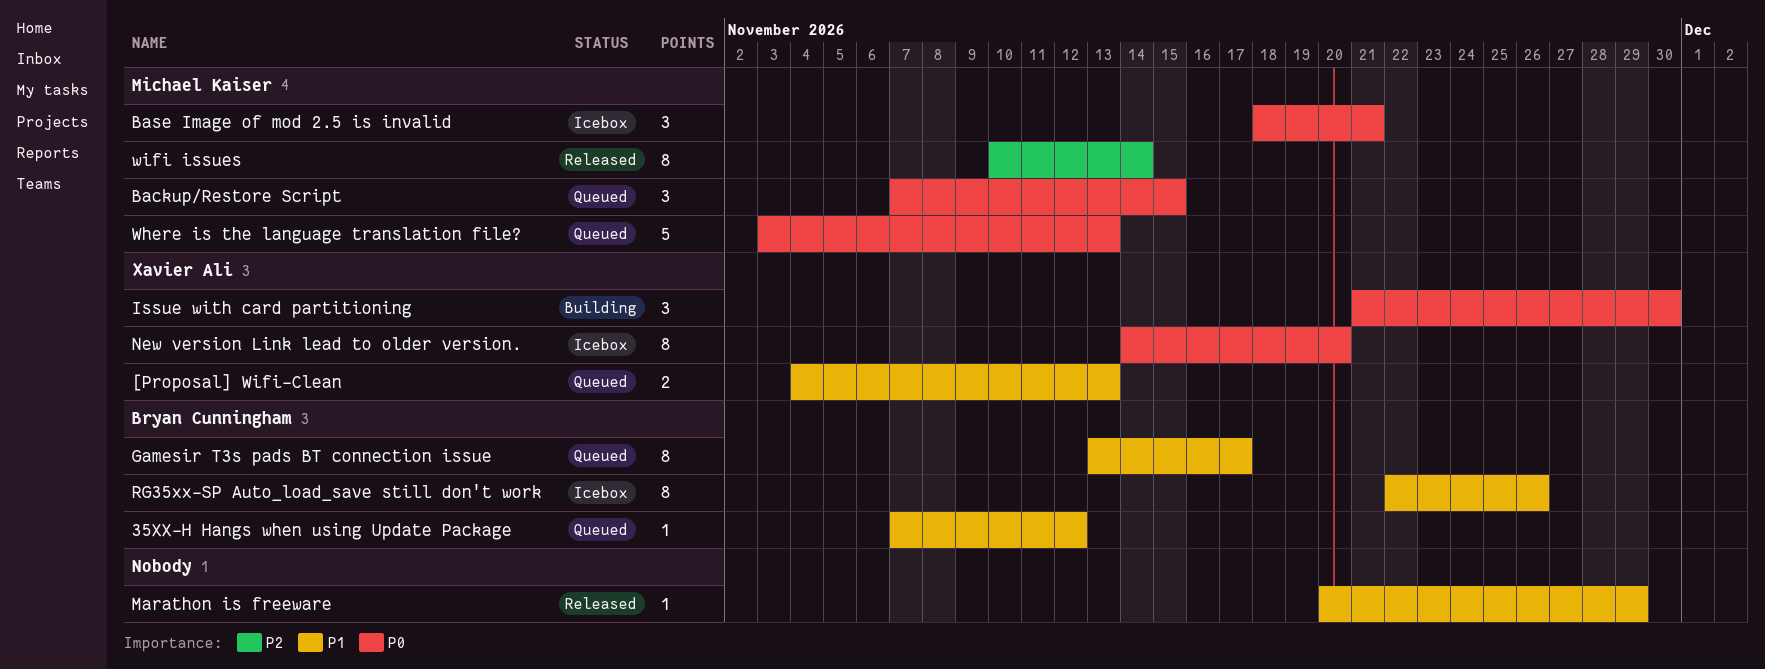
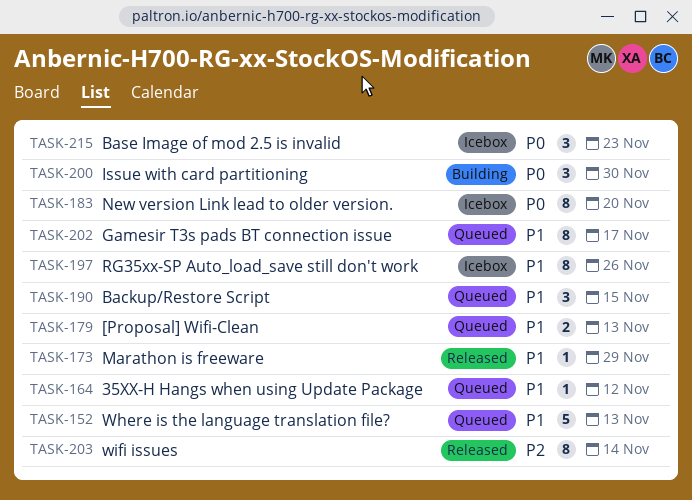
Backup/Restore Script, priority: P0 -> P1
Base Image of mod 2.5 is invalid, due: Nov 21 -> Nov 23
Where is the language translation file?, priority: P0 -> P1

